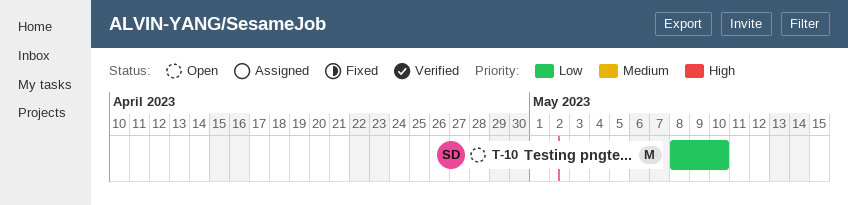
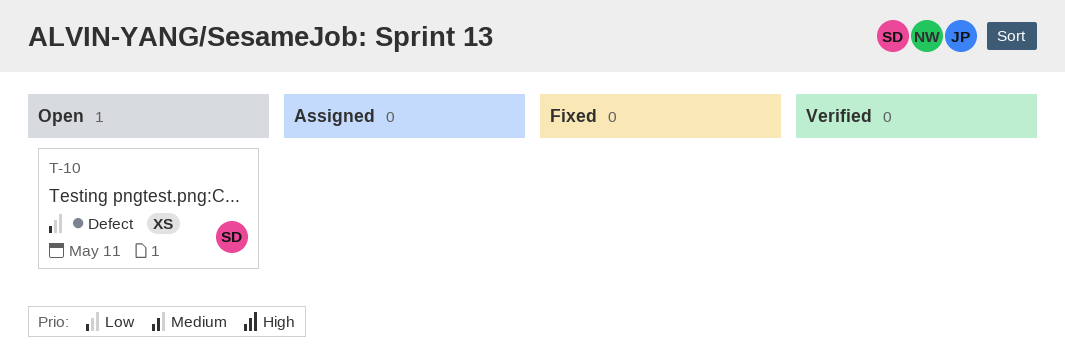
T-10, estimate: M -> XS
T-10, due: May 10 -> May 11

